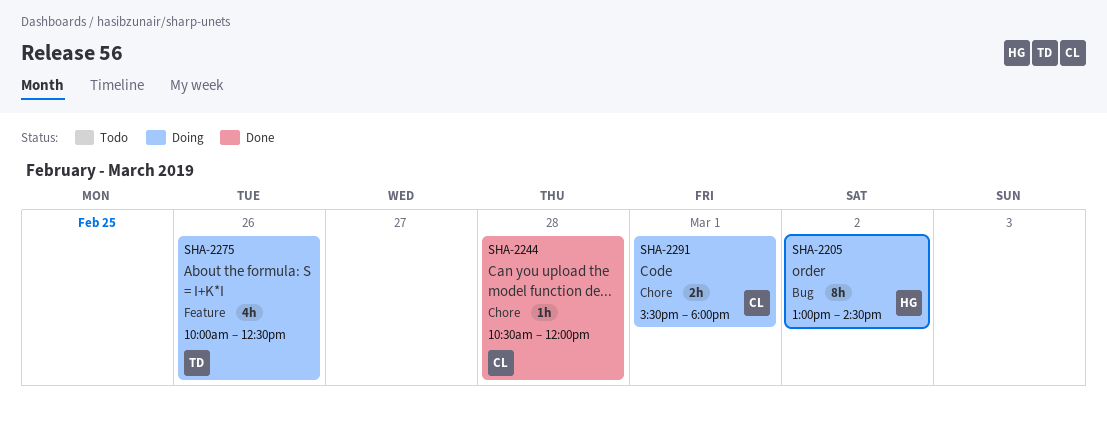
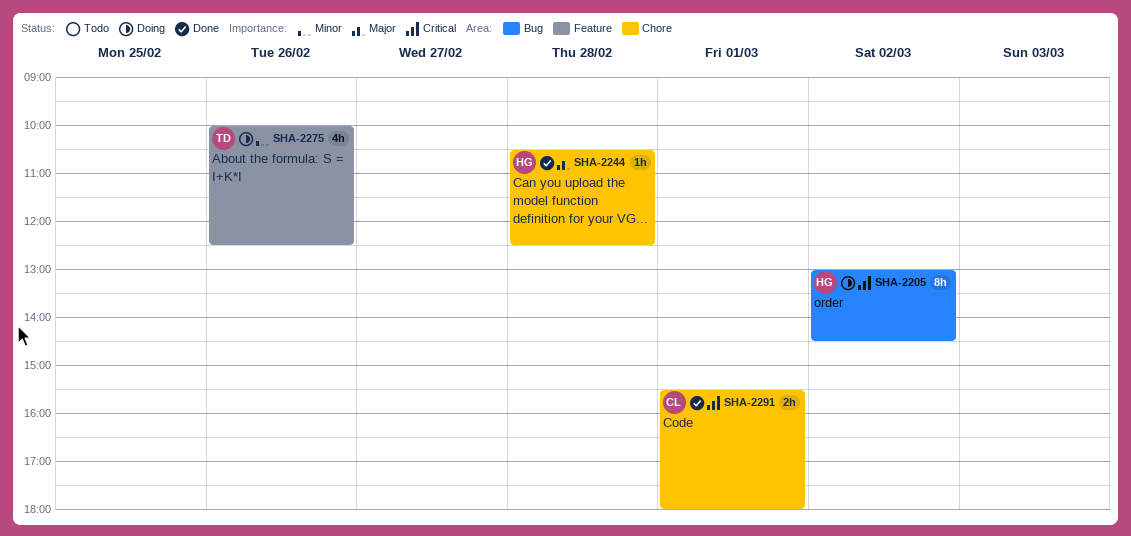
SHA-2244, owner: CL -> HG
SHA-2244, ends: 12:00 -> 12:30
SHA-2291, status: Doing -> Done

